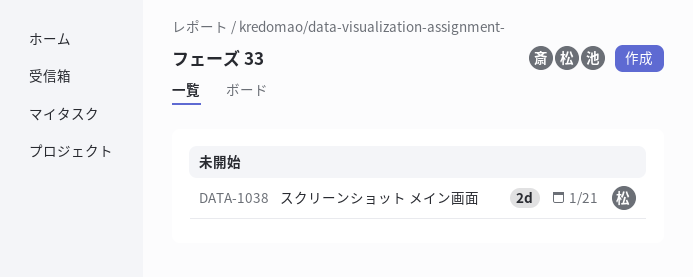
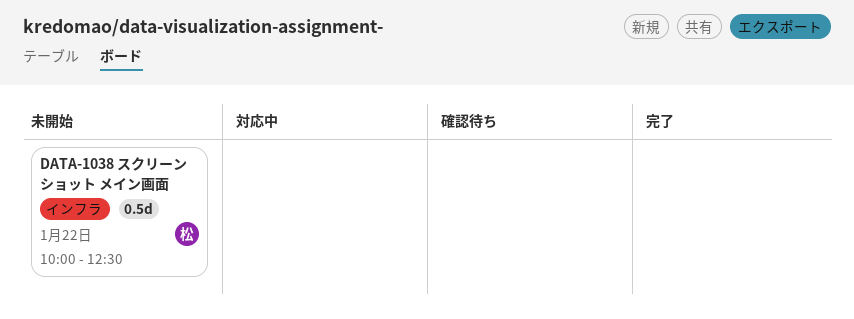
DATA-1038, estimate: 2d -> 0.5d
DATA-1038, day: Jan 21 -> Jan 22

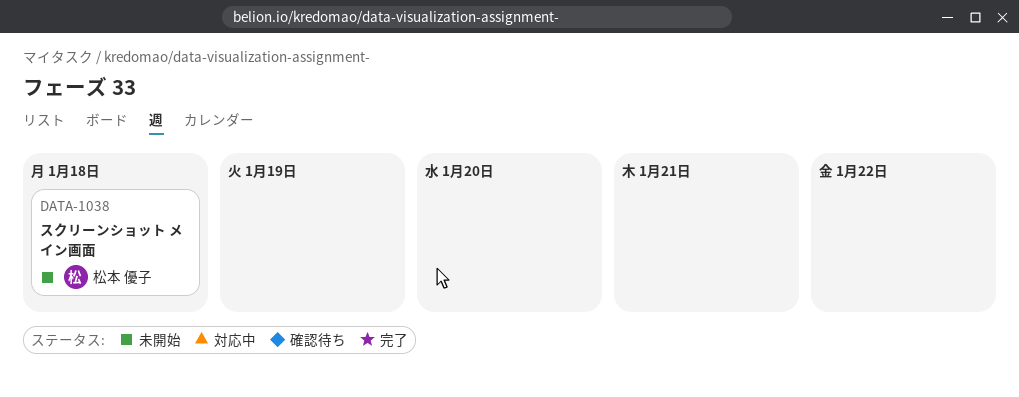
DATA-1038, day: Jan 22 -> Jan 18

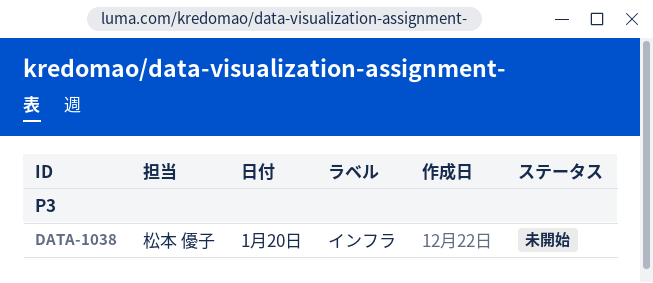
DATA-1038, day: Jan 18 -> Jan 20

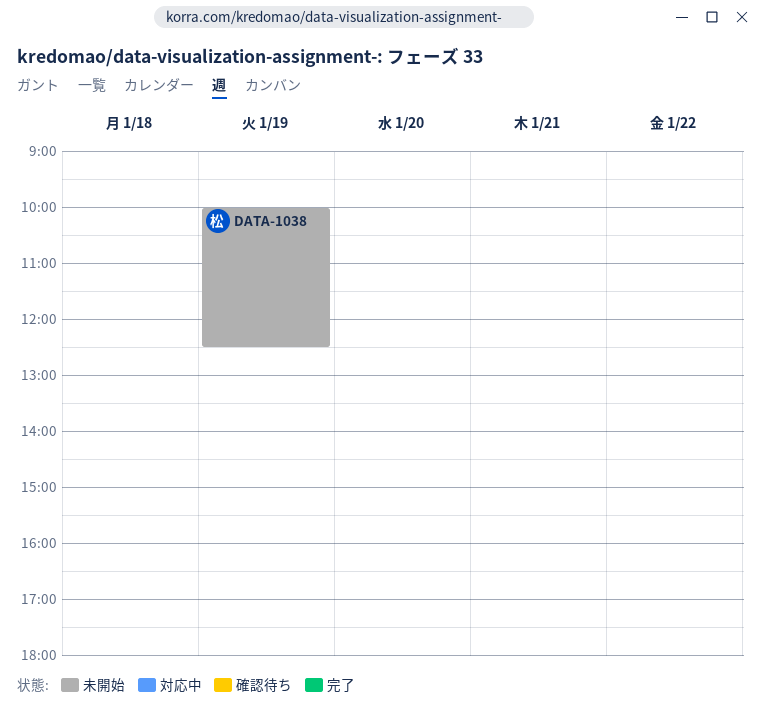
DATA-1038, day: Jan 20 -> Jan 19

